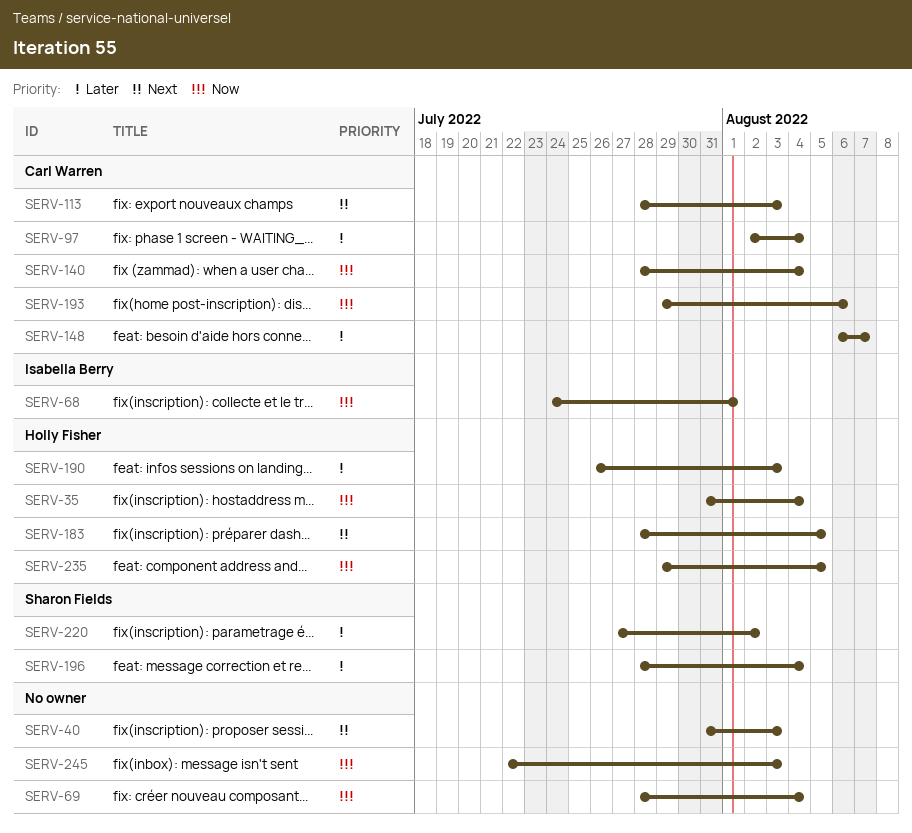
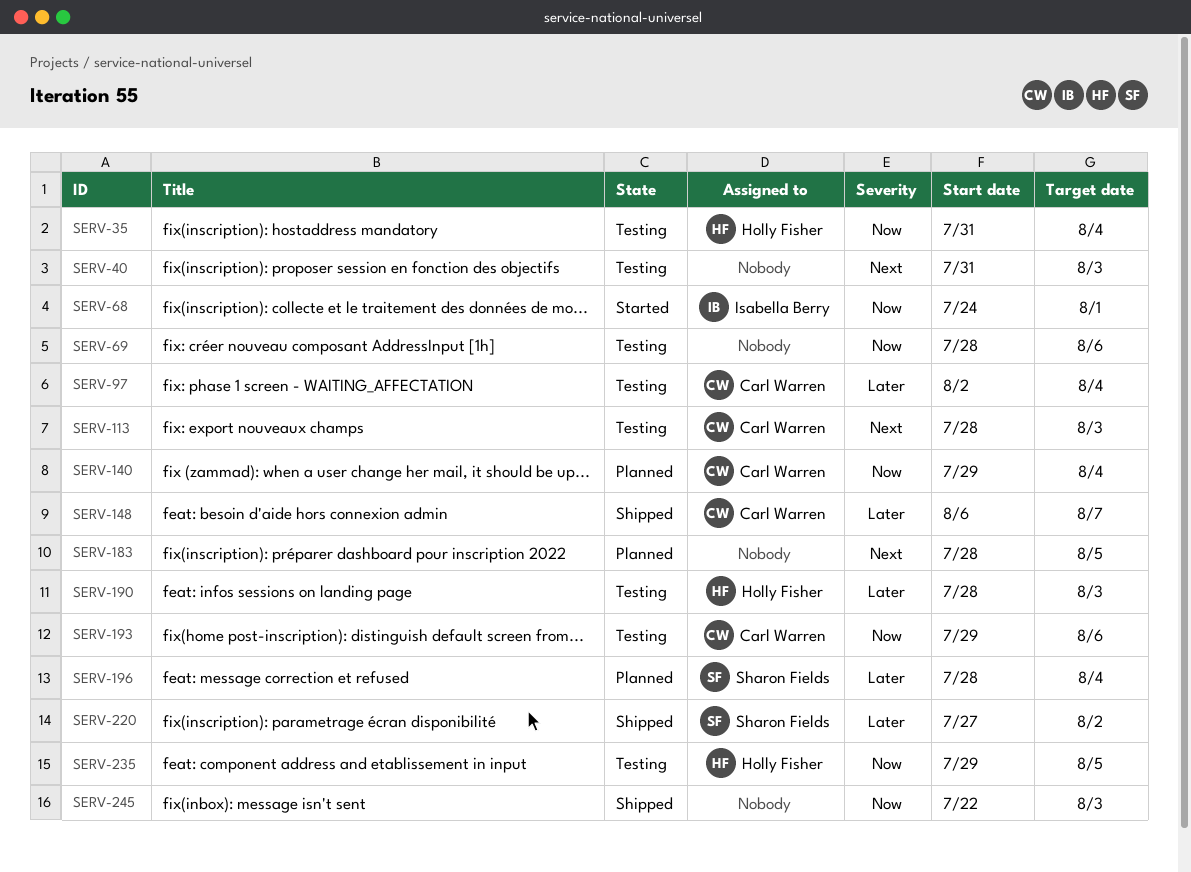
SERV-69, due: Aug 4 -> Aug 6
SERV-140, start: Jul 28 -> Jul 29
SERV-183, owner: Holly Fisher -> none
SERV-190, start: Jul 26 -> Jul 28

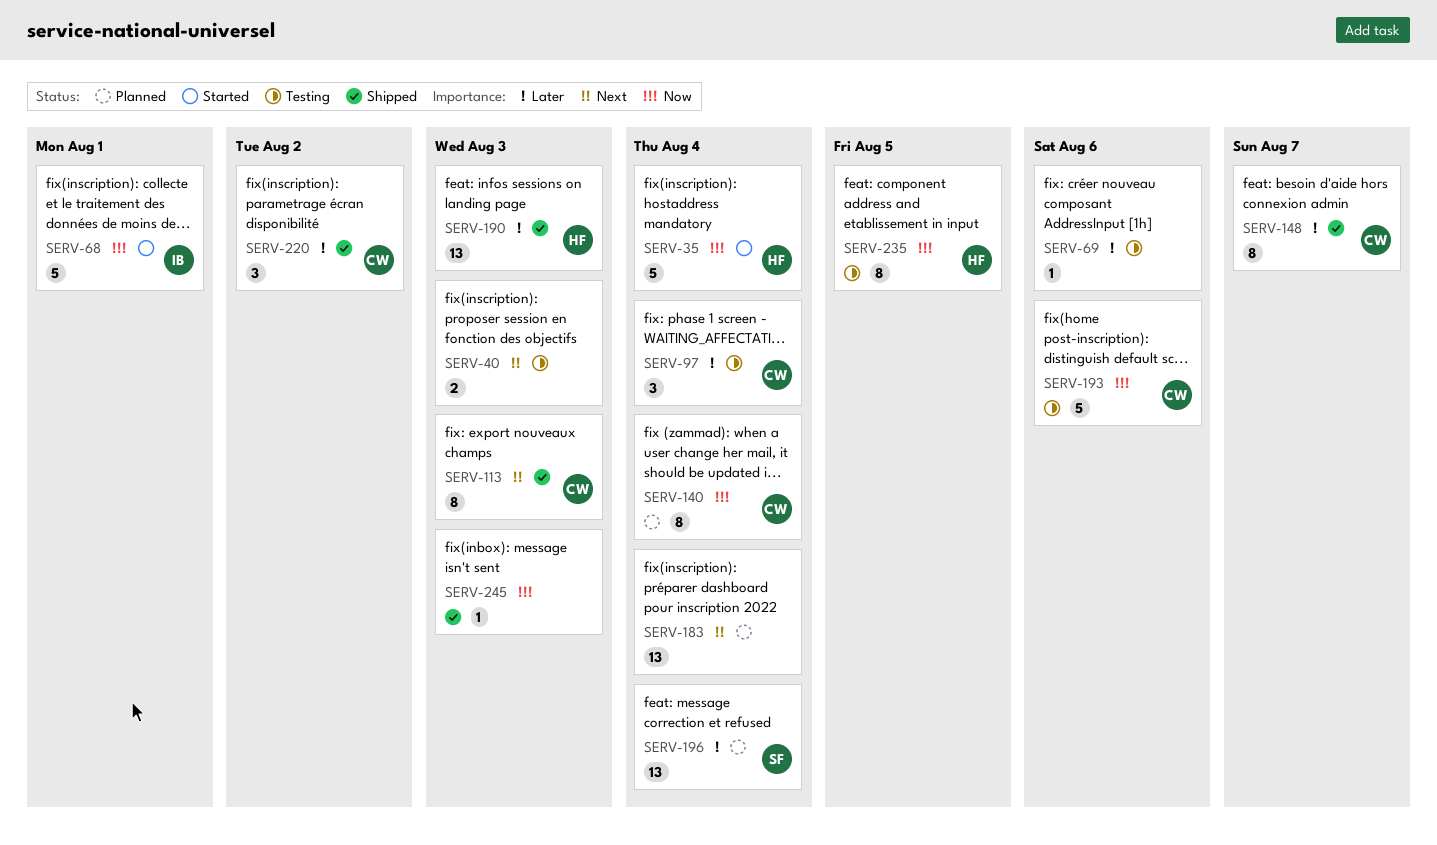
SERV-35, status: Testing -> Started
SERV-69, priority: Now -> Later
SERV-113, status: Testing -> Shipped
SERV-183, due: Aug 5 -> Aug 4
SERV-190, status: Testing -> Shipped
SERV-220, owner: Sharon Fields -> Carl Warren

